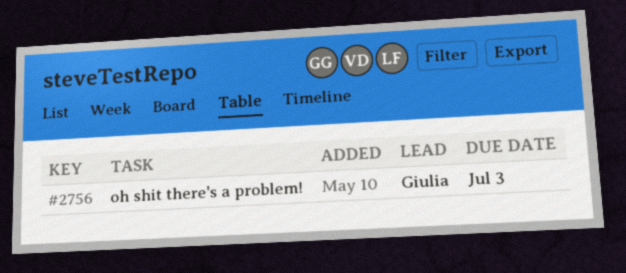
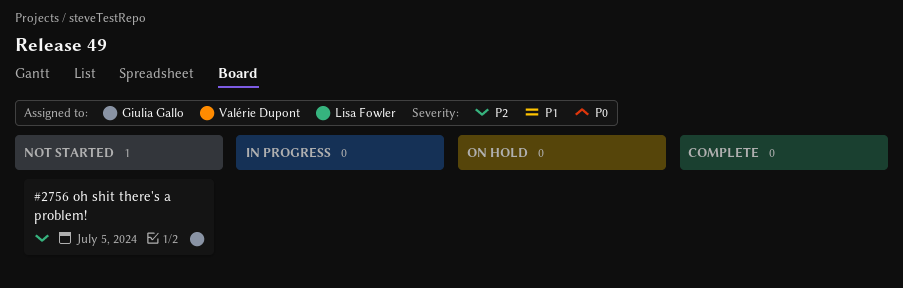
#2756, due: Jul 3 -> Jul 5

